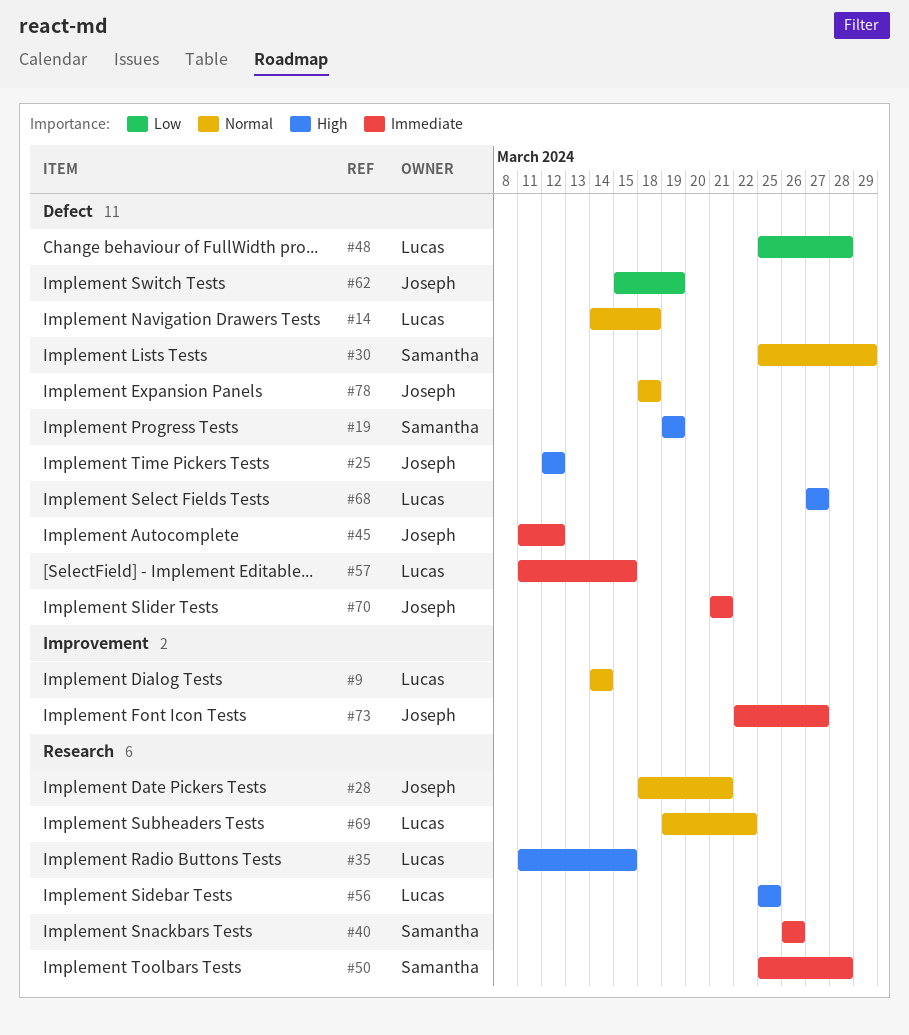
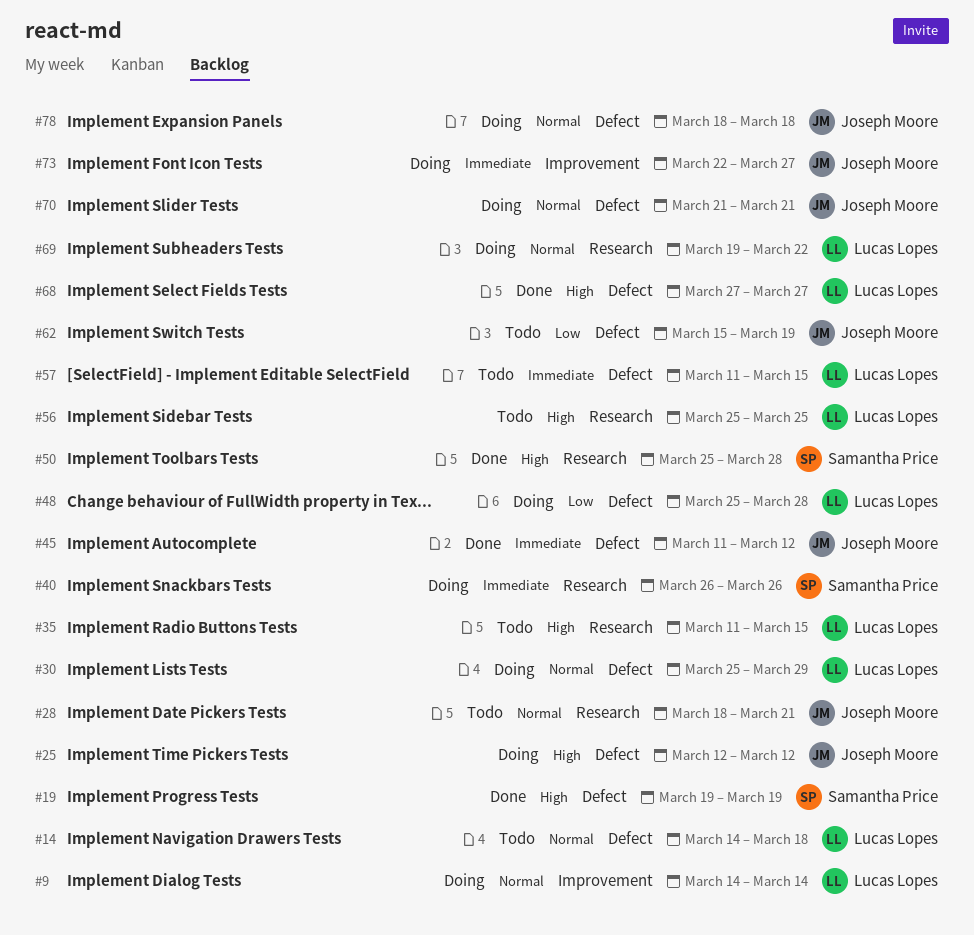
#30, owner: Samantha Price -> Lucas Lopes
#50, priority: Immediate -> High
#70, priority: Immediate -> Normal

